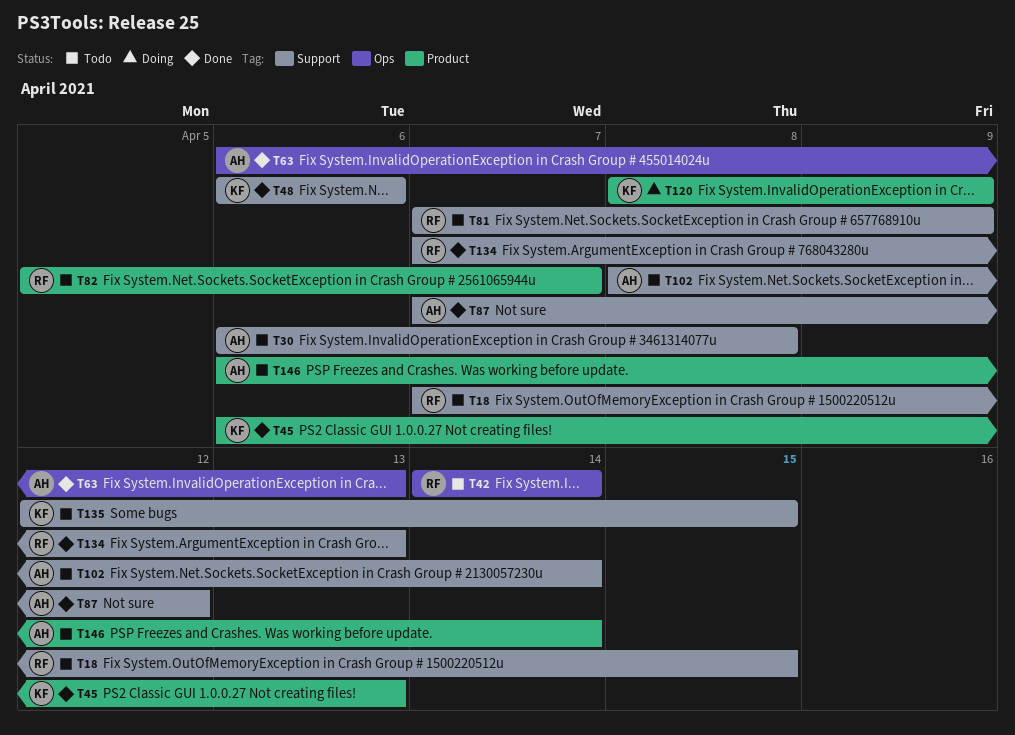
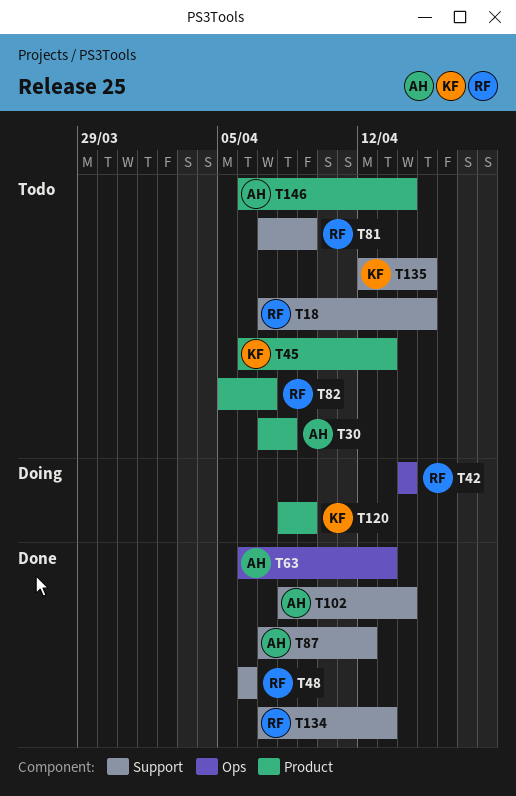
T30, label: Support -> Product
T30, start: Apr 6 -> Apr 7
T42, status: Todo -> Doing
T45, status: Done -> Todo
T48, owner: KF -> RF
T102, status: Todo -> Done

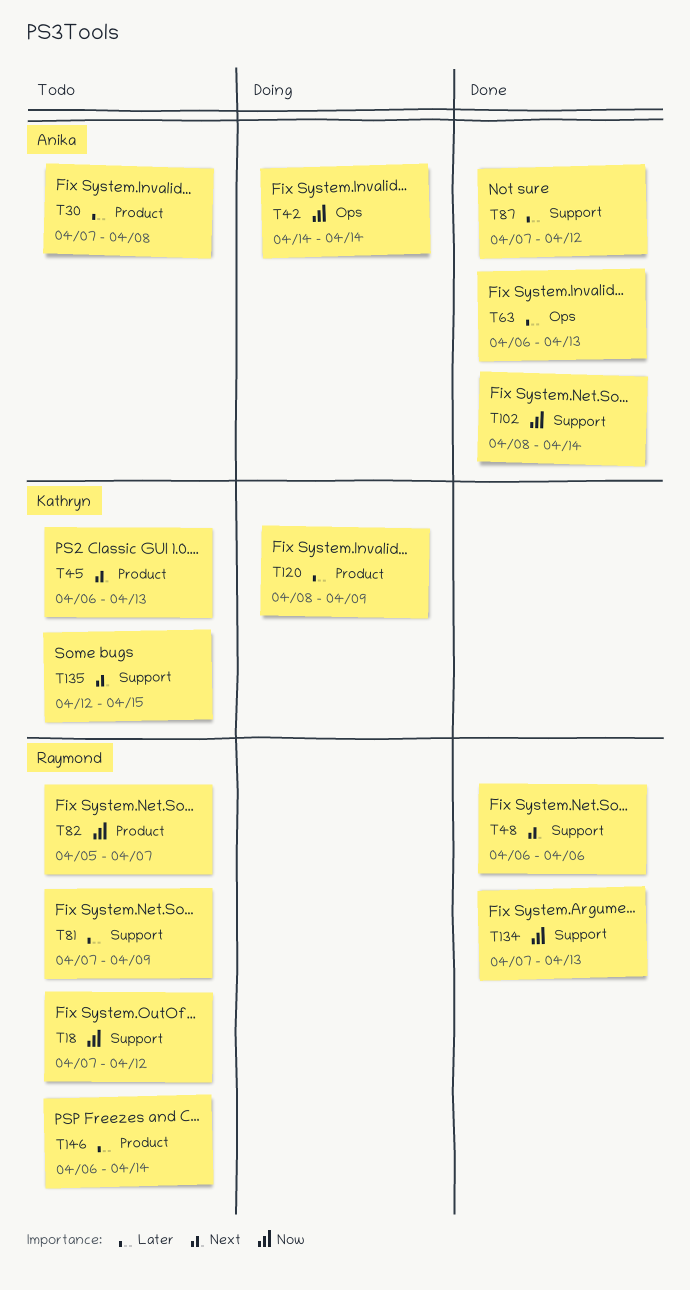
T18, due: Apr 15 -> Apr 12
T42, owner: Raymond -> Anika
T146, owner: Anika -> Raymond

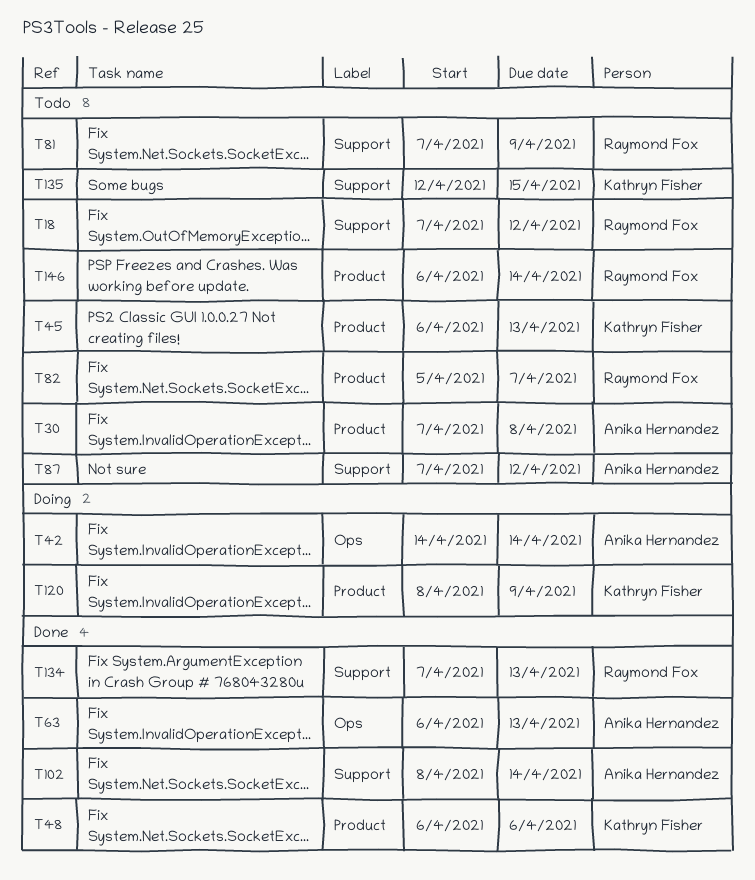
T48, owner: Raymond Fox -> Kathryn Fisher
T48, label: Support -> Product
T87, status: Done -> Todo

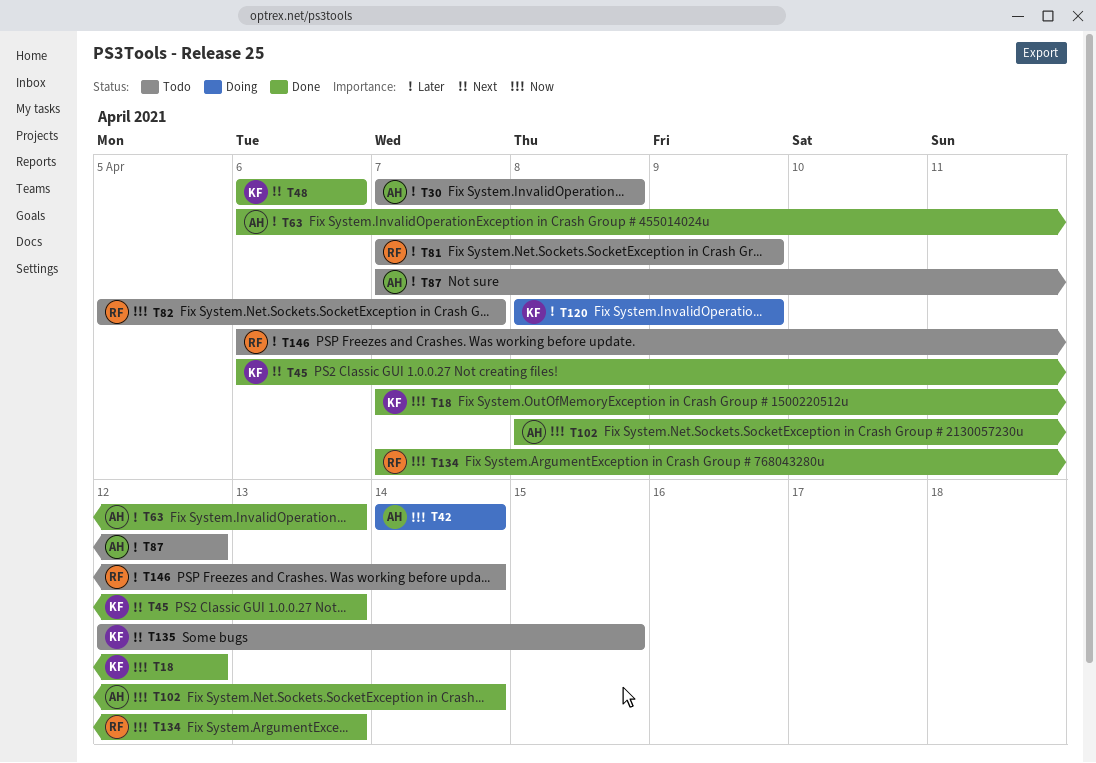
T18, status: Todo -> Done
T18, owner: Raymond Fox -> Kathryn Fisher
T45, status: Todo -> Done

